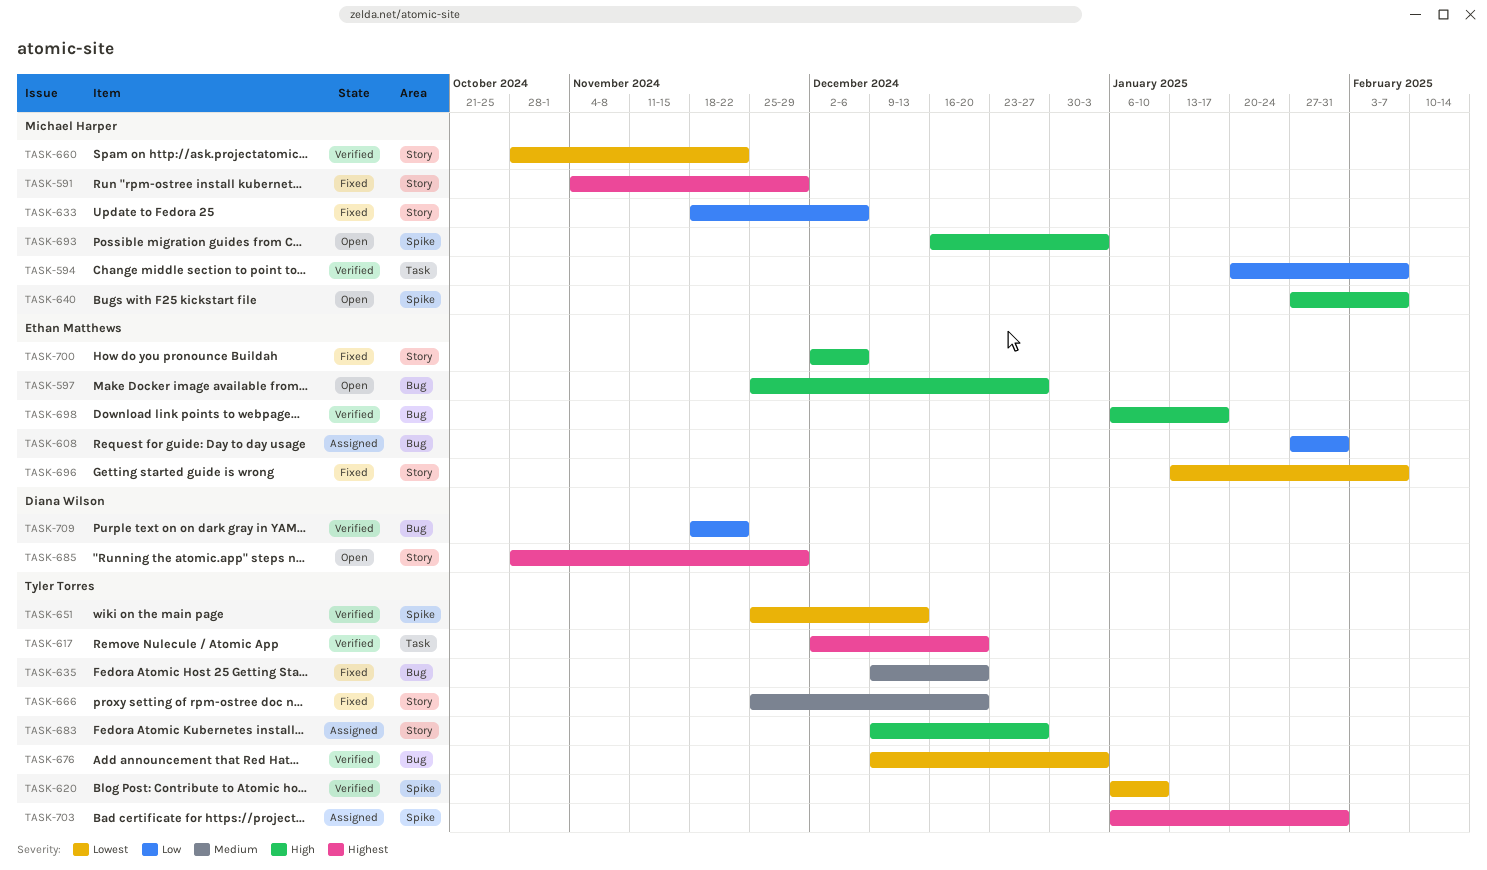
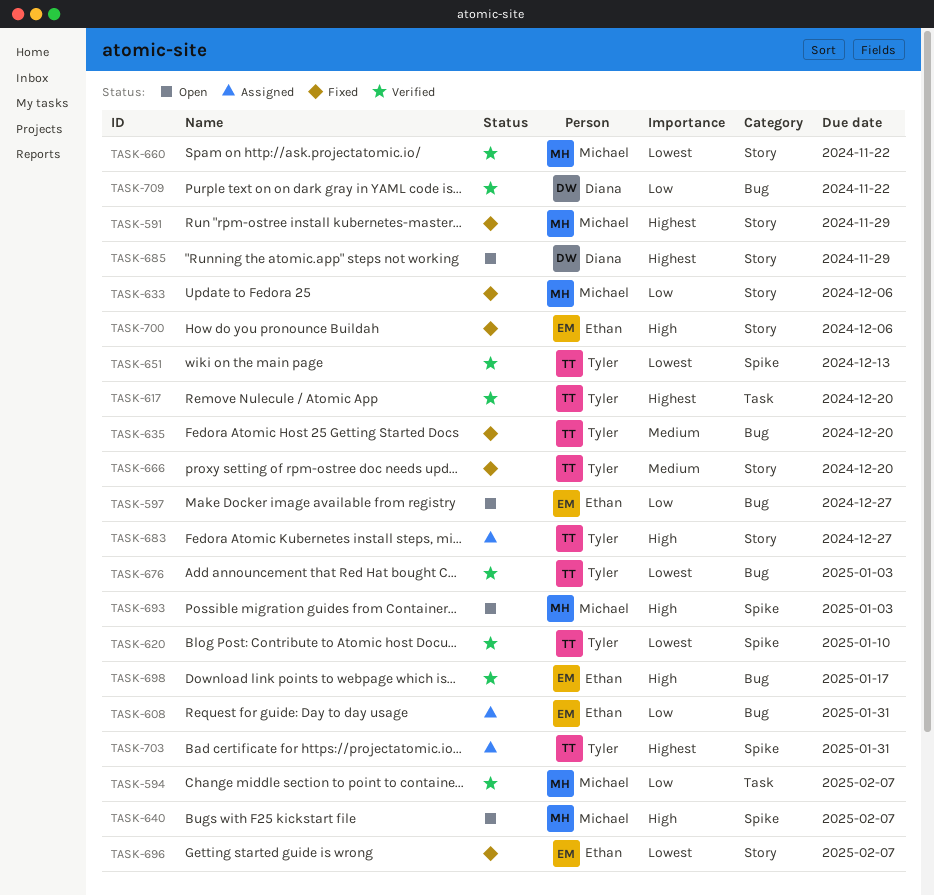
TASK-597, priority: High -> Low

